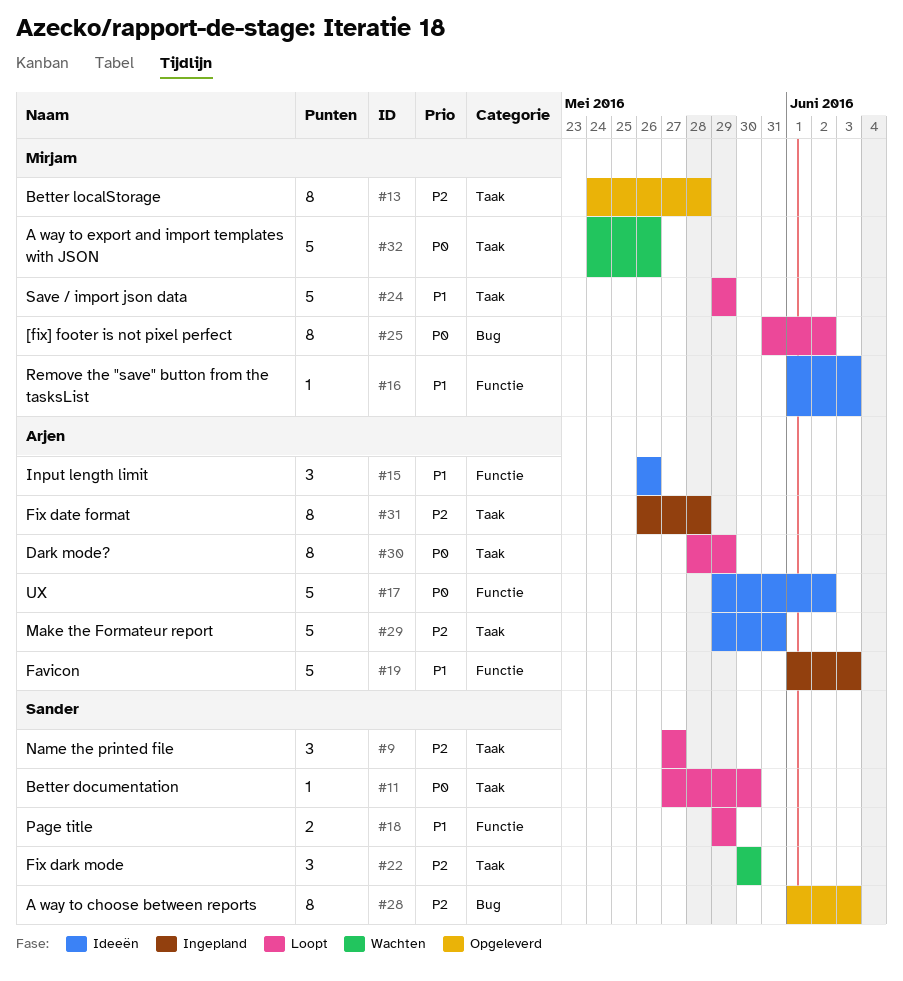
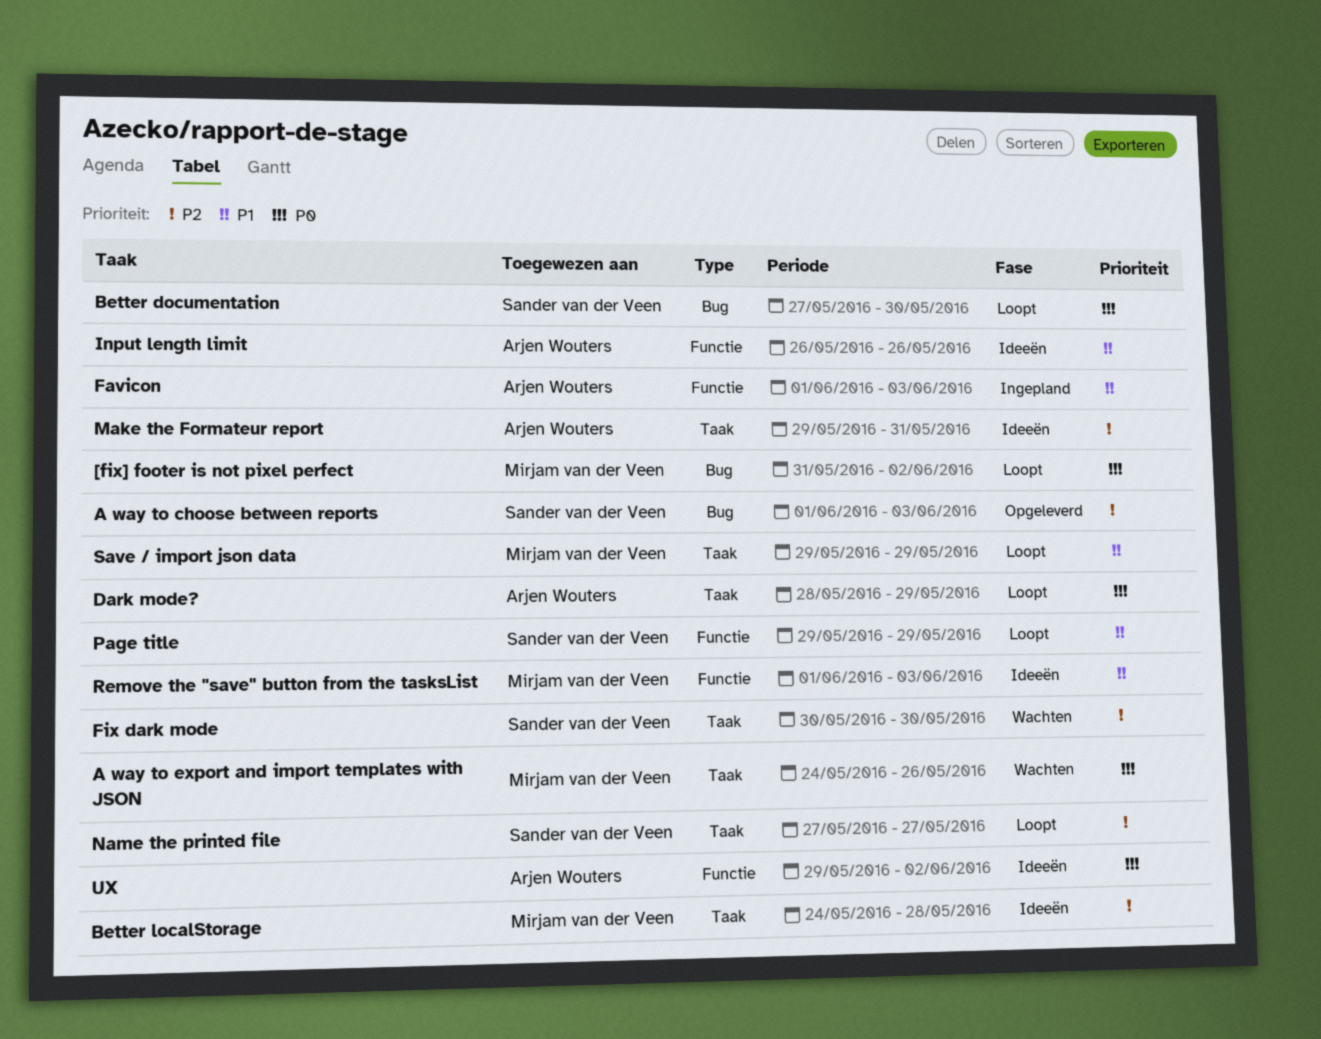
Better documentation, label: Taak -> Bug
Better localStorage, status: Opgeleverd -> Ideeën
Fix date format: present -> none

